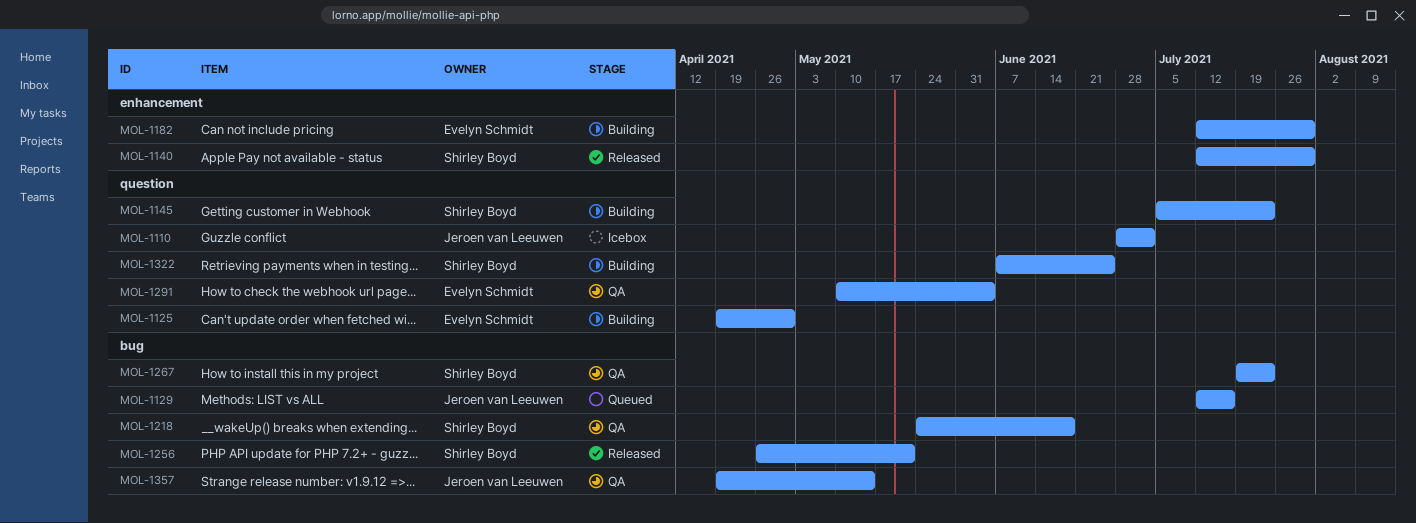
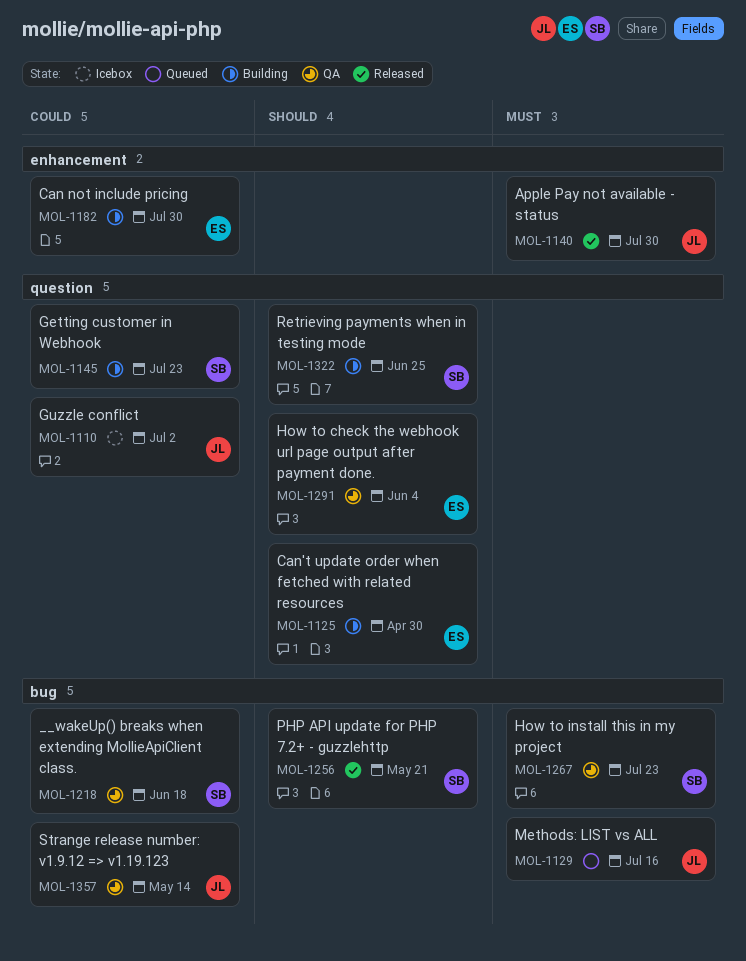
MOL-1140, owner: Shirley Boyd -> Jeroen van Leeuwen

